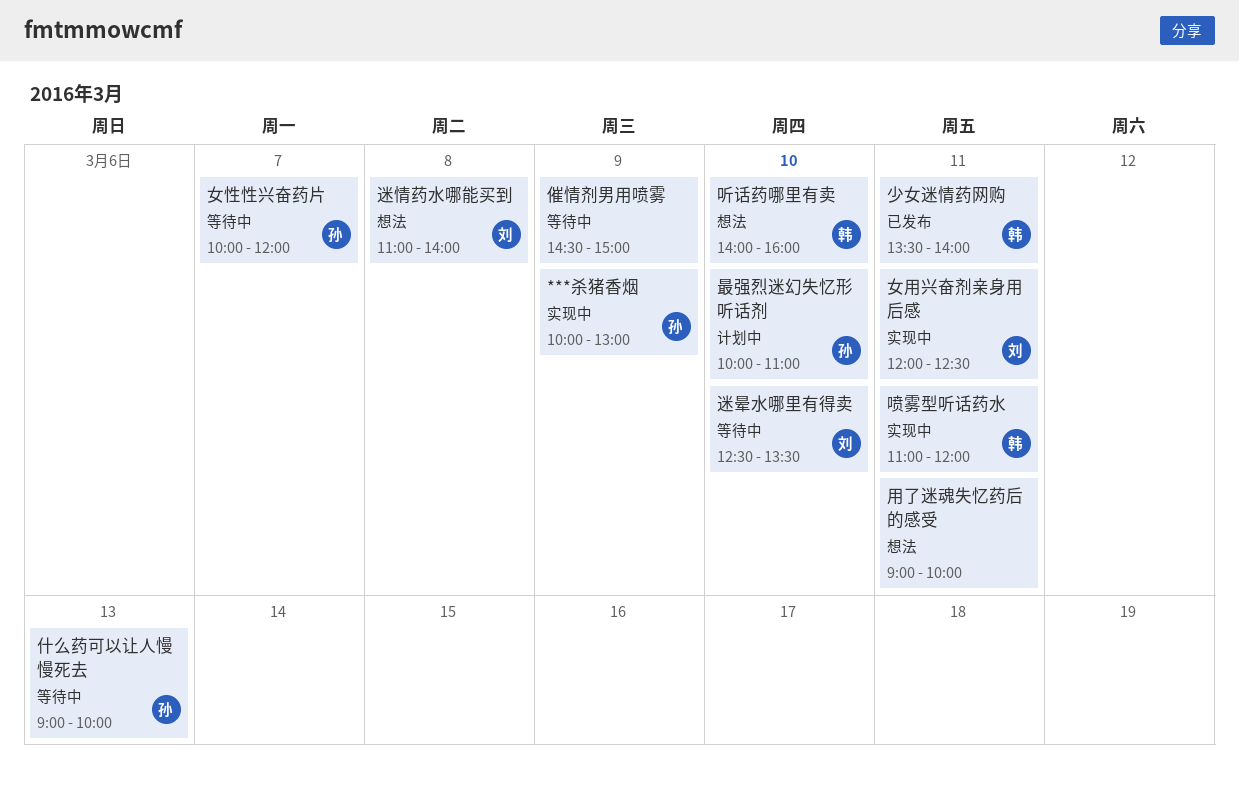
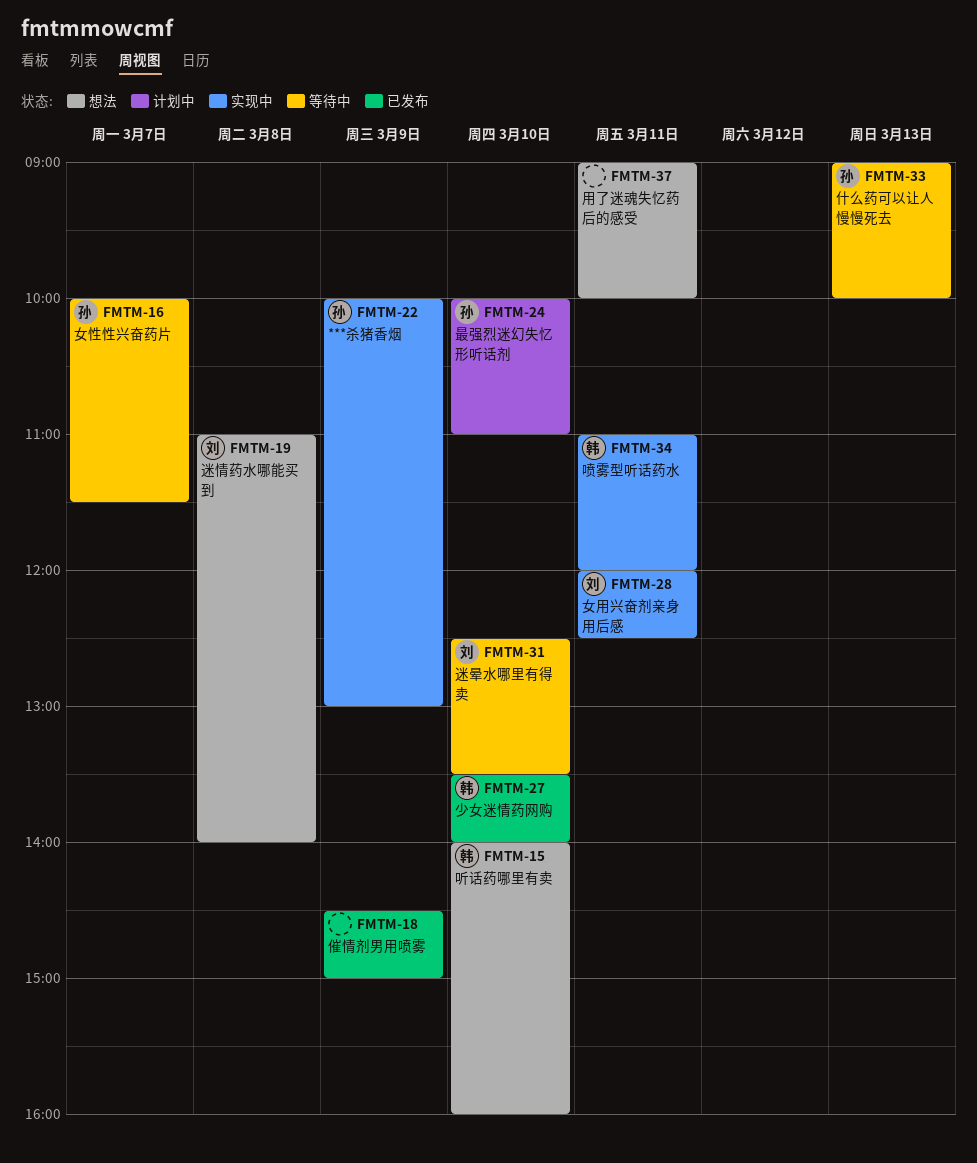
催情剂男用喷雾, status: 等待中 -> 已发布
女性性兴奋药片, ends: 12:00 -> 11:30
少女迷情药网购, day: Mar 11 -> Mar 10

